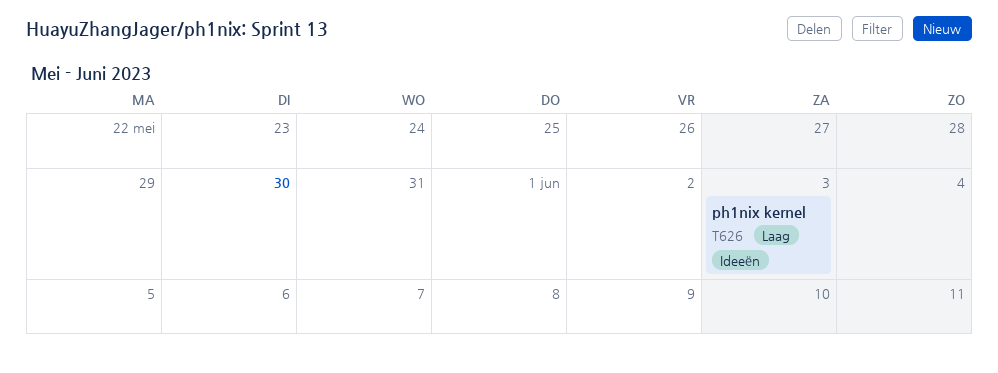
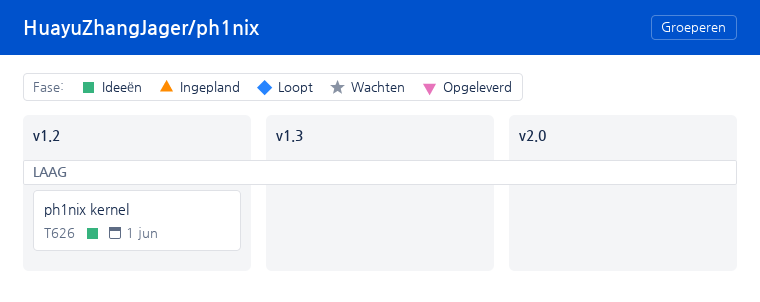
T626, due: Jun 3 -> Jun 1

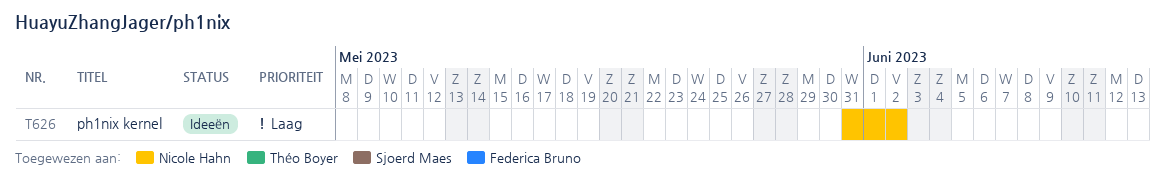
T626, due: Jun 1 -> Jun 2

